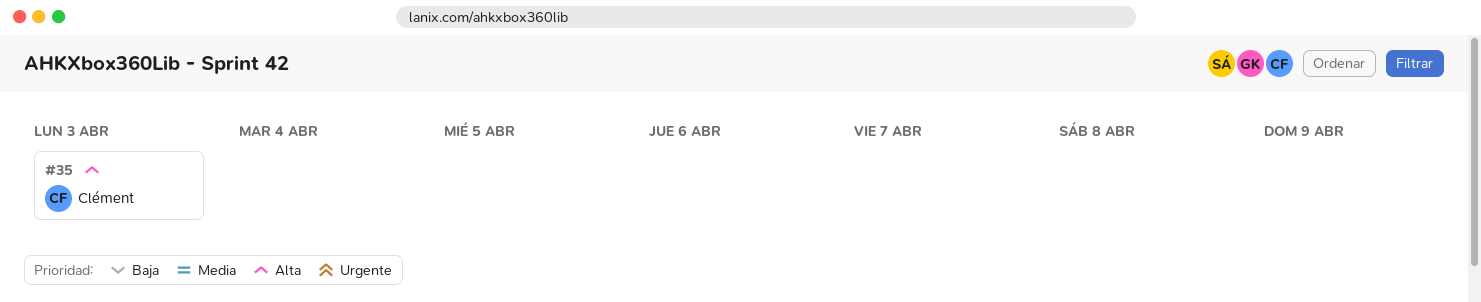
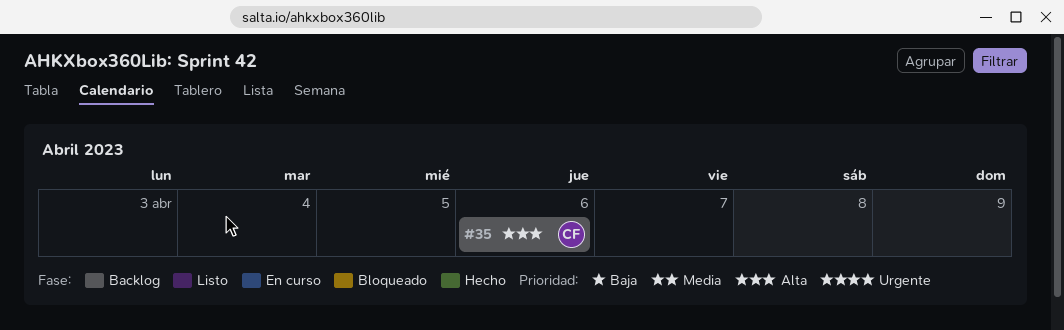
#35, due: Apr 3 -> Apr 6

